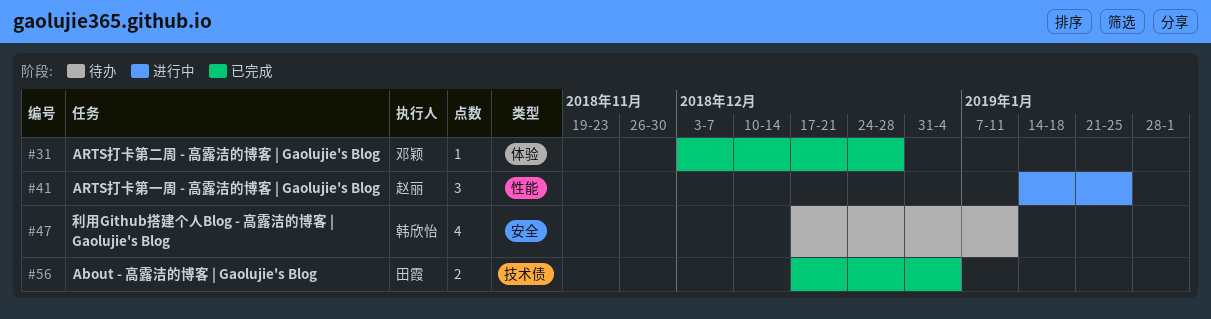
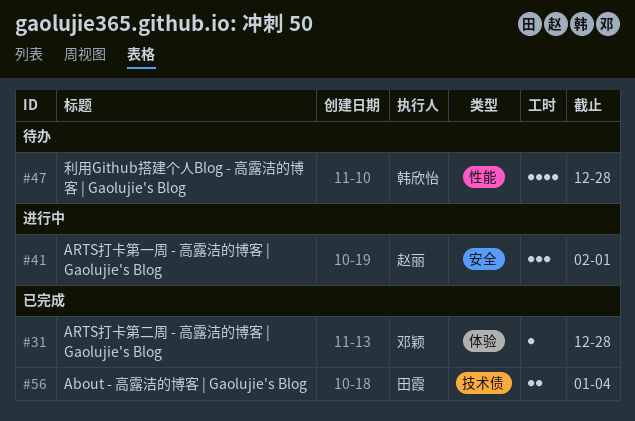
#41, label: 性能 -> 安全
#41, due: Jan 25 -> Feb 1
#47, label: 安全 -> 性能
#47, due: Jan 11 -> Dec 28

